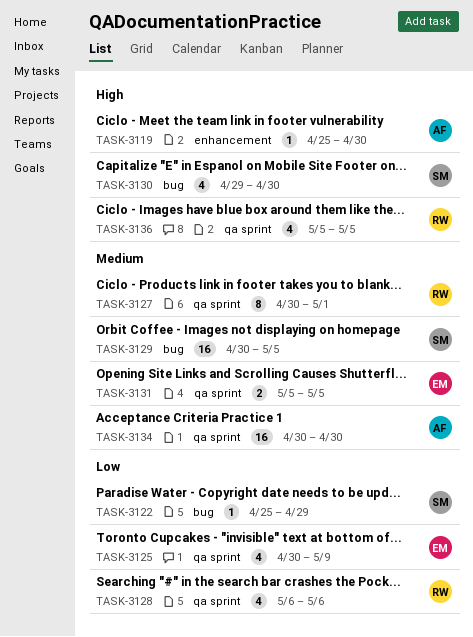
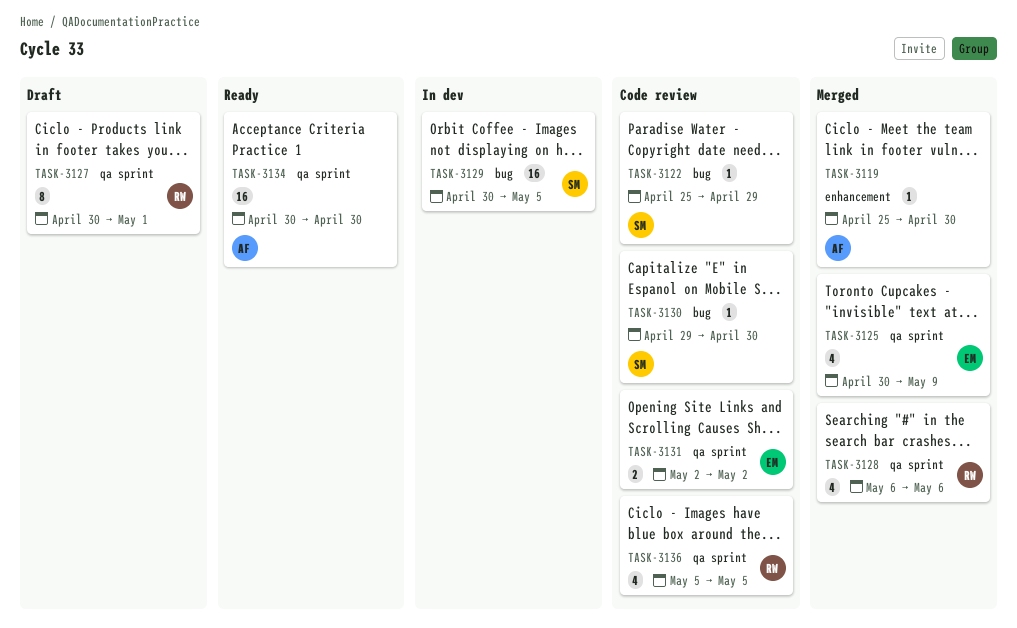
TASK-3130, estimate: 4 -> 1
TASK-3131, start: May 5 -> May 2
TASK-3131, due: May 5 -> May 2

